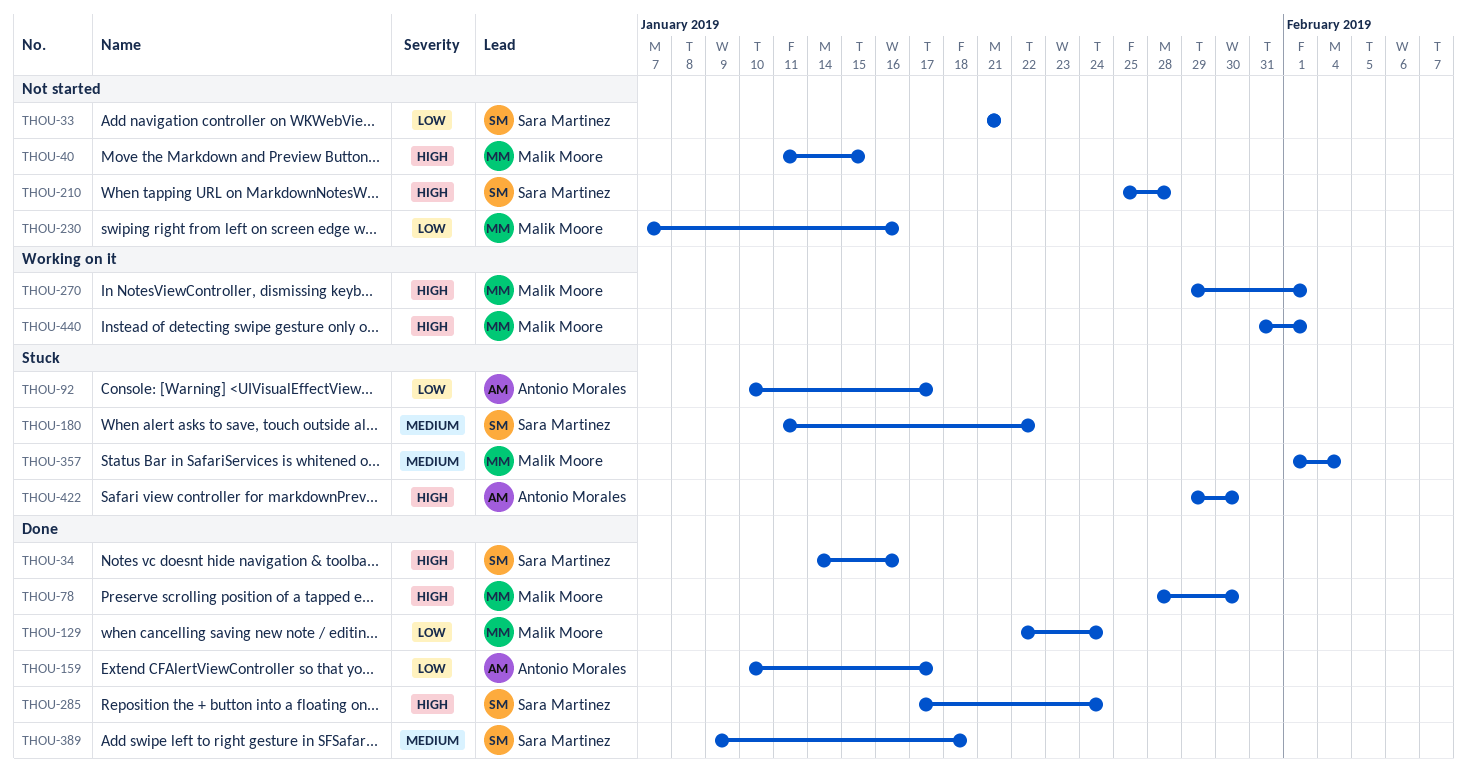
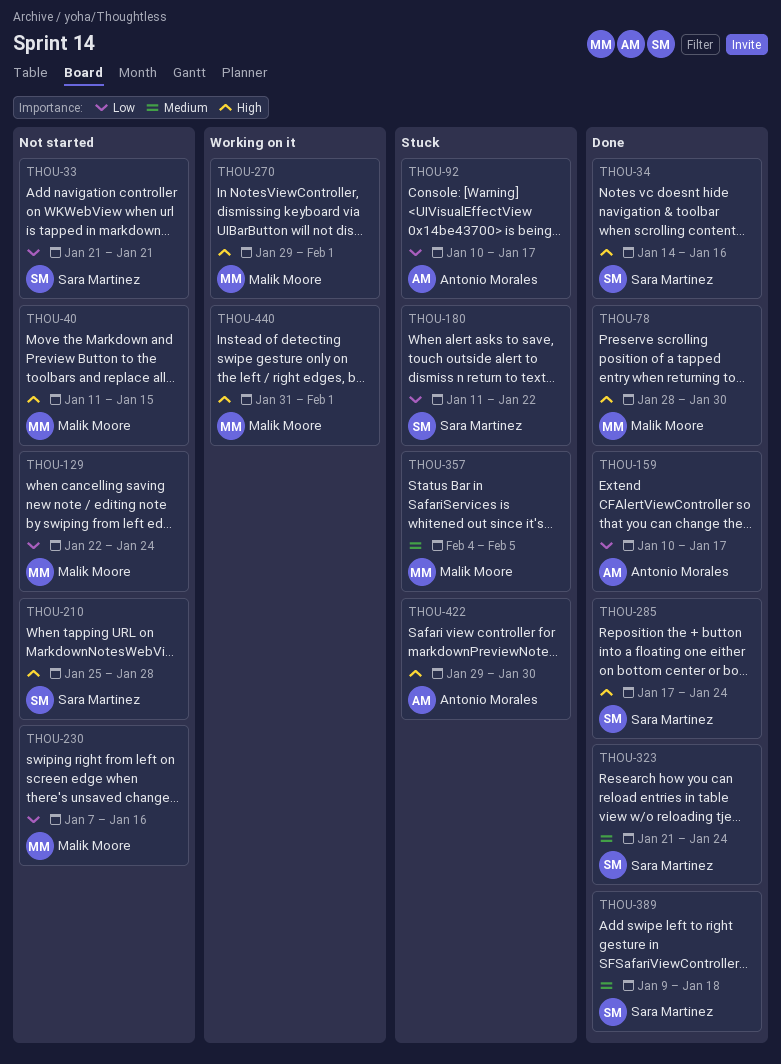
THOU-129, status: Done -> Not started
THOU-180, priority: Medium -> Low
THOU-323: none -> present
THOU-357, start: Feb 1 -> Feb 4
THOU-357, due: Feb 4 -> Feb 5

